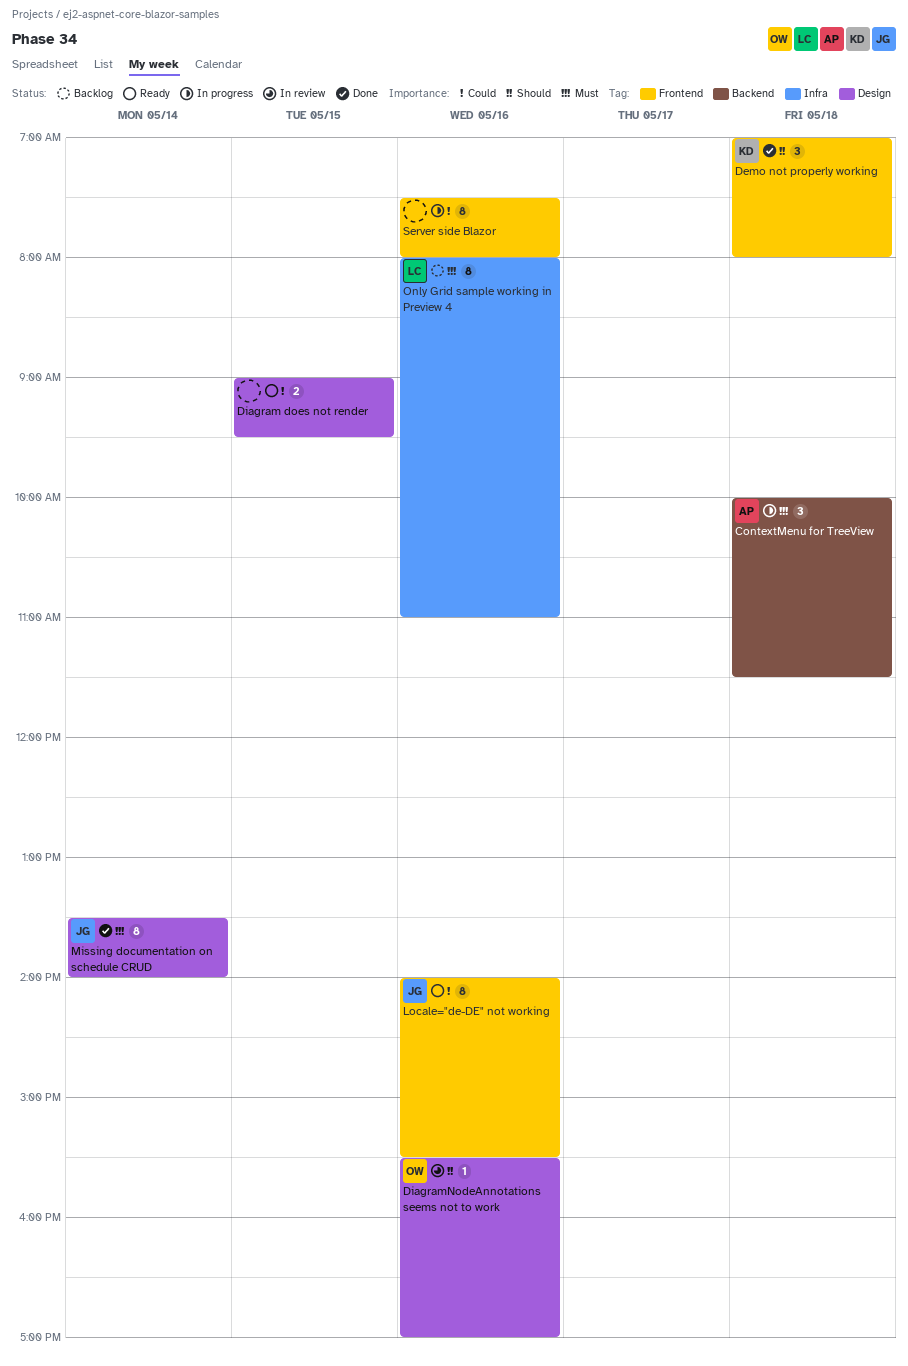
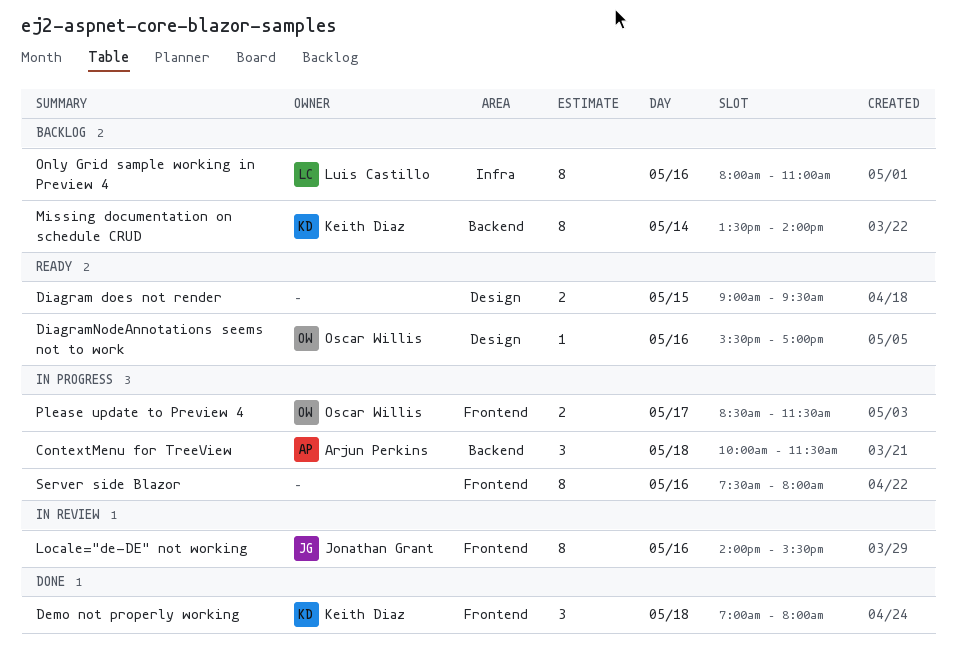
DiagramNodeAnnotations seems not to work, status: In review -> Ready
Locale="de-DE" not working, status: Ready -> In review
Missing documentation on schedule CRUD, status: Done -> Backlog
Missing documentation on schedule CRUD, owner: Jonathan Grant -> Keith Diaz
Missing documentation on schedule CRUD, label: Design -> Backend
Please update to Preview 4: none -> present

